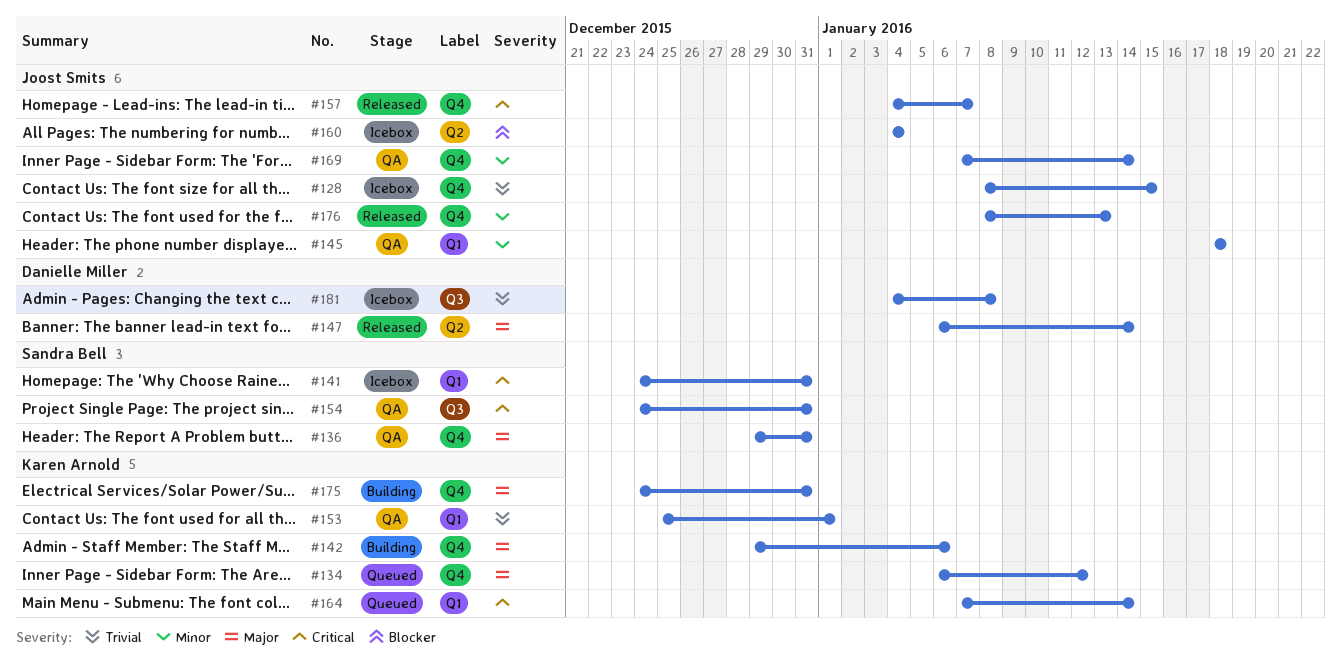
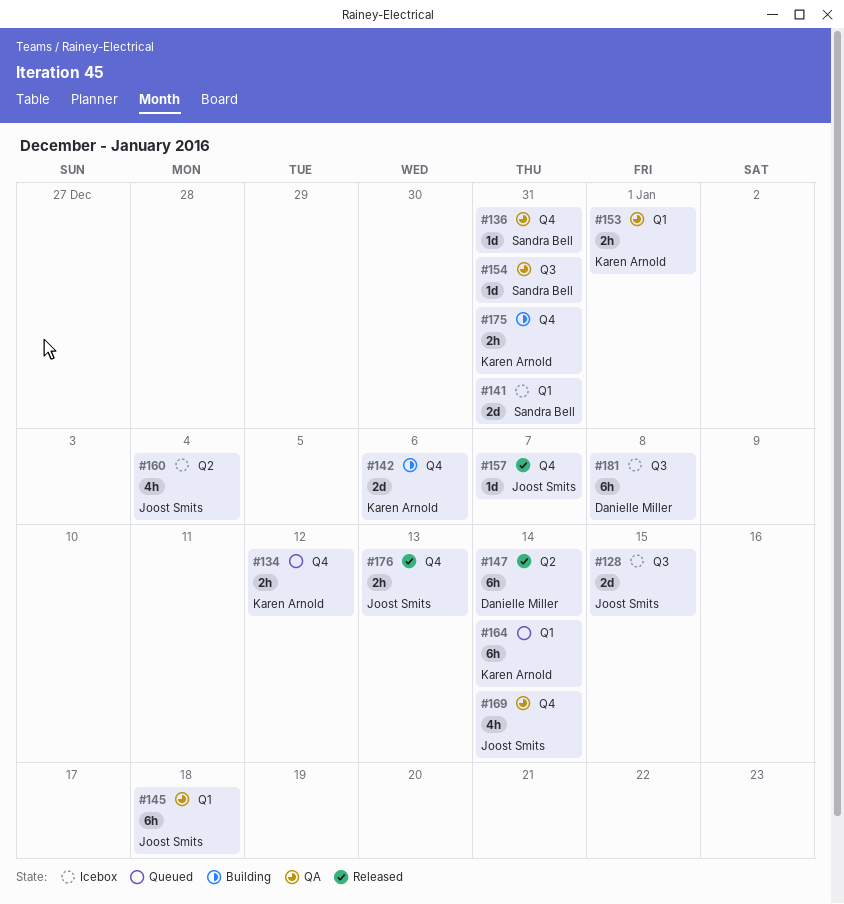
#128, label: Q4 -> Q3

